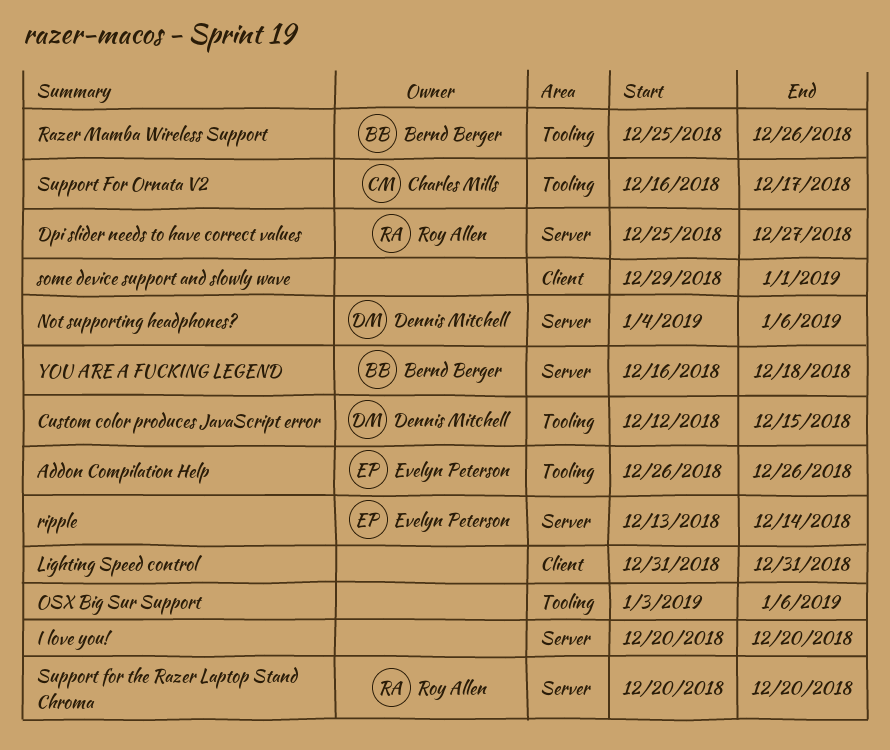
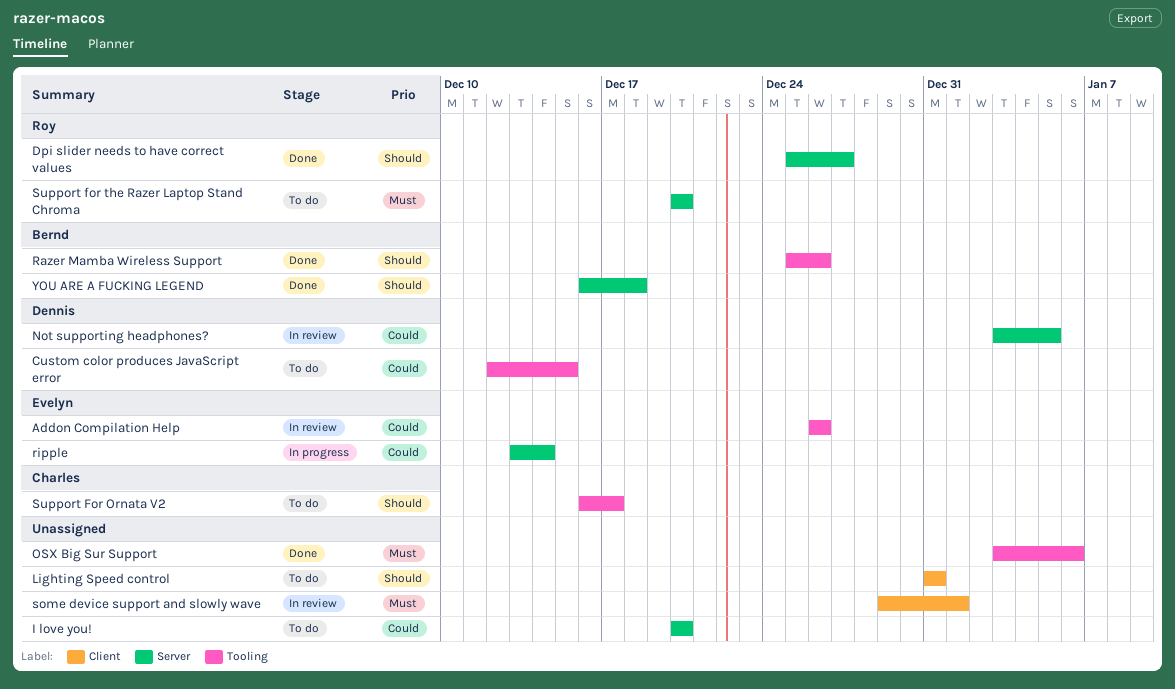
Not supporting headphones?, start: Jan 4 -> Jan 3
Not supporting headphones?, due: Jan 6 -> Jan 5

